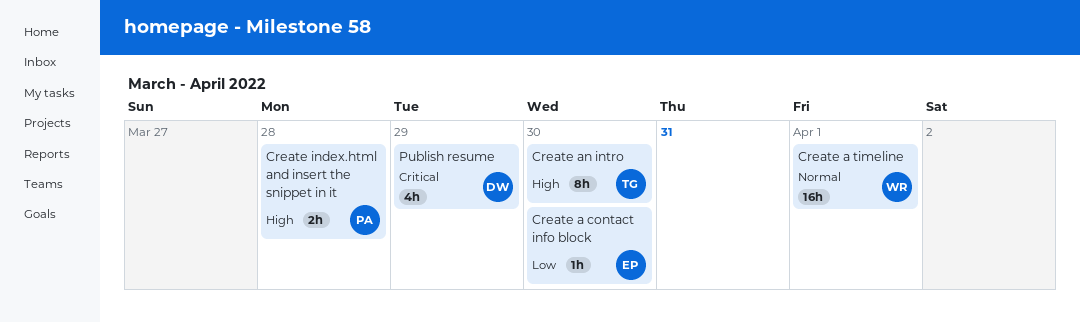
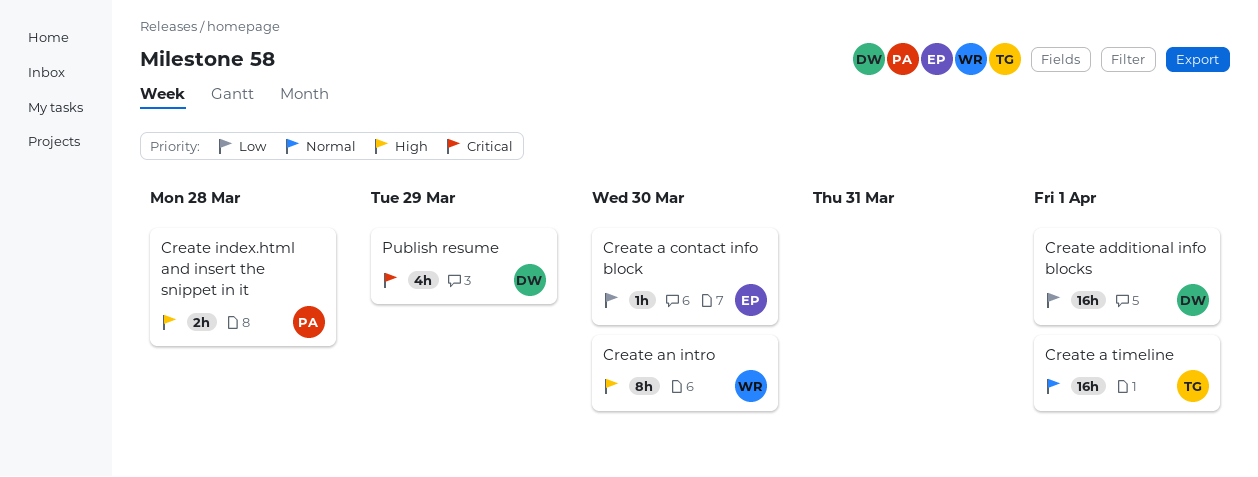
Create a timeline, owner: WR -> TG
Create additional info blocks: none -> present
Create an intro, owner: TG -> WR

